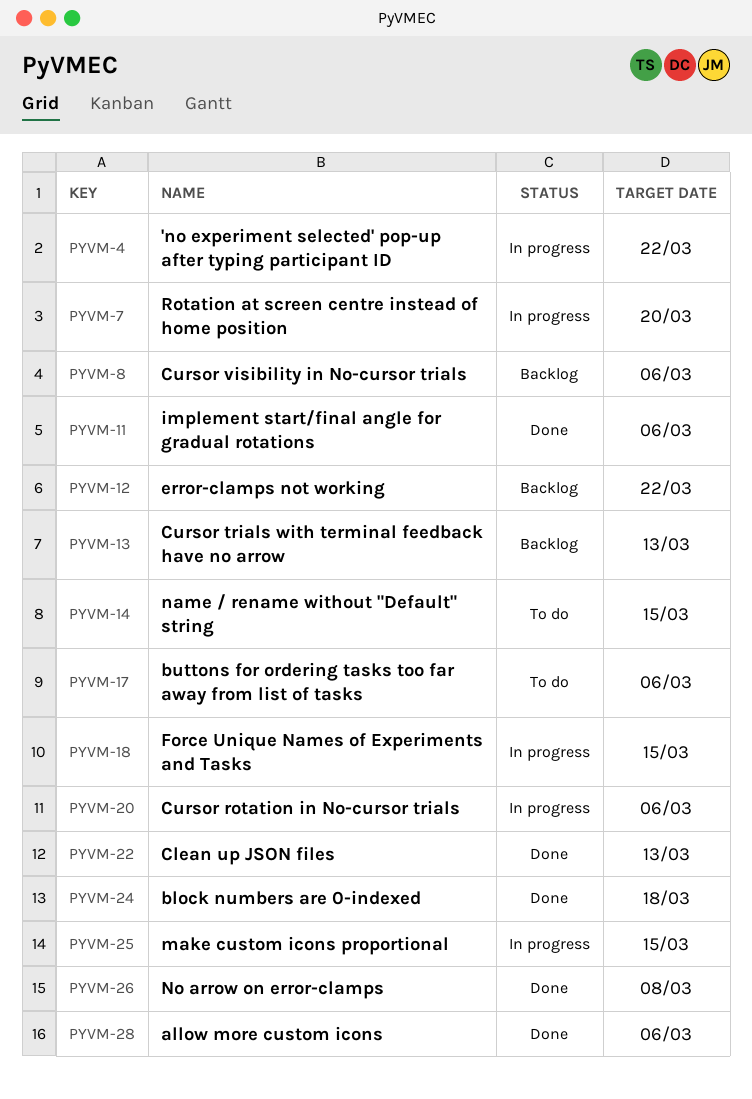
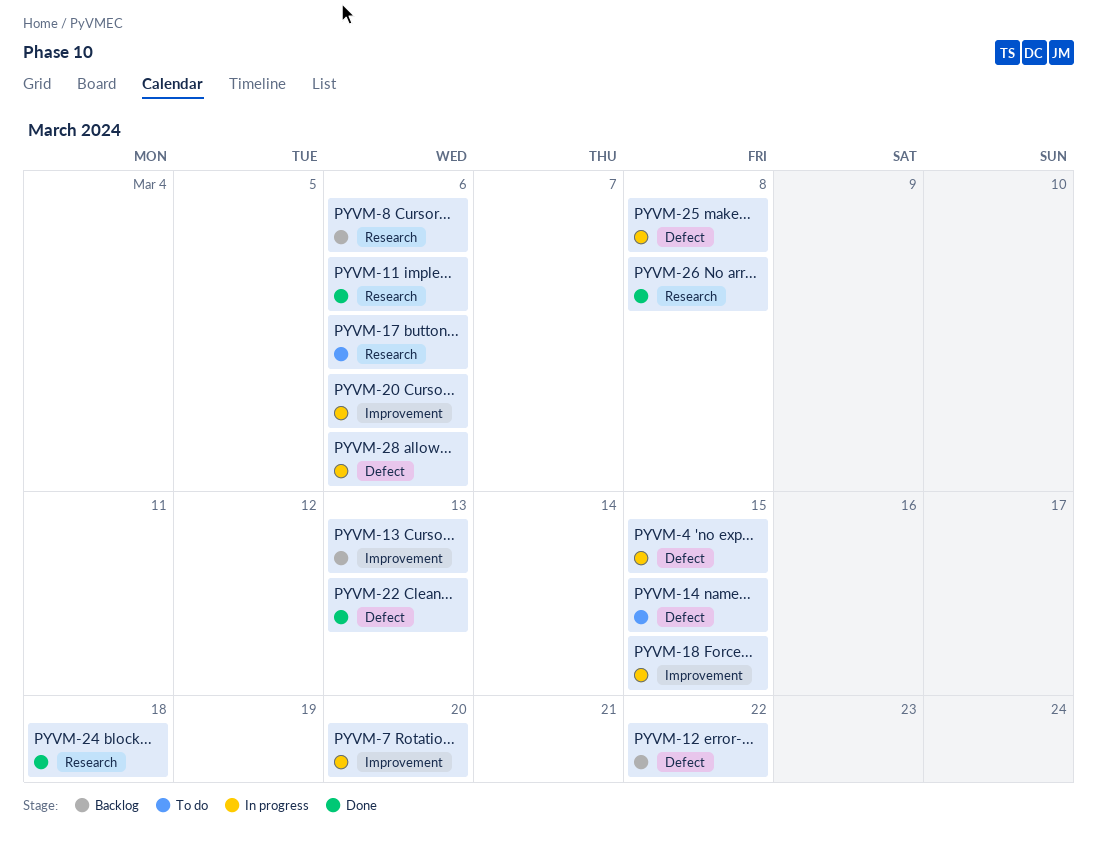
PYVM-4, due: Mar 22 -> Mar 15
PYVM-25, due: Mar 15 -> Mar 8
PYVM-28, status: Done -> In progress

